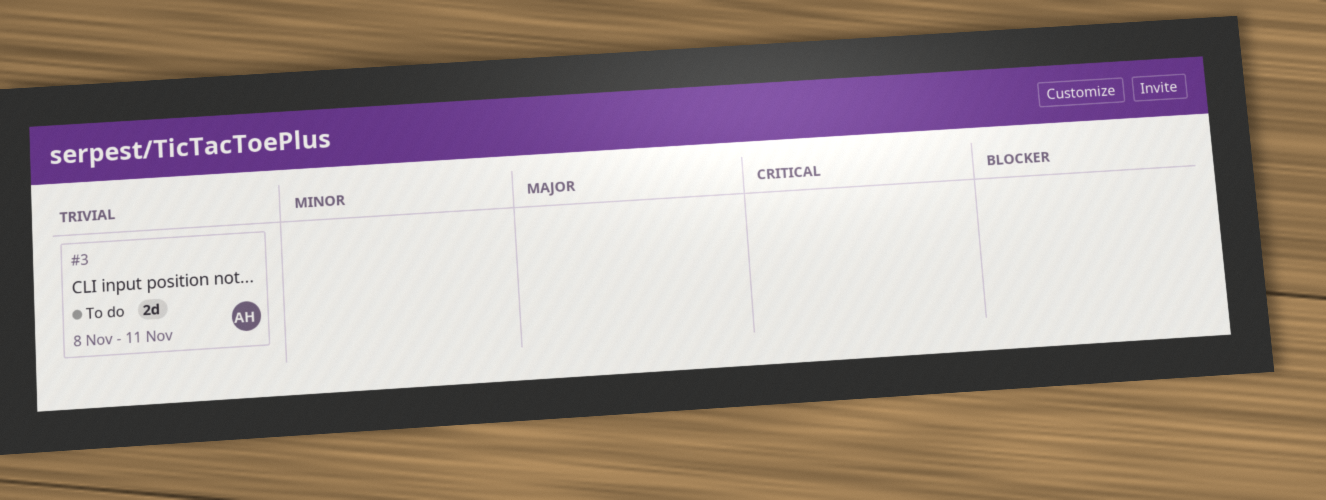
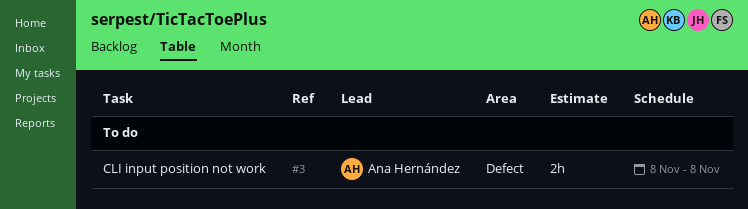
#3, estimate: 2d -> 2h
#3, due: Nov 11 -> Nov 8

